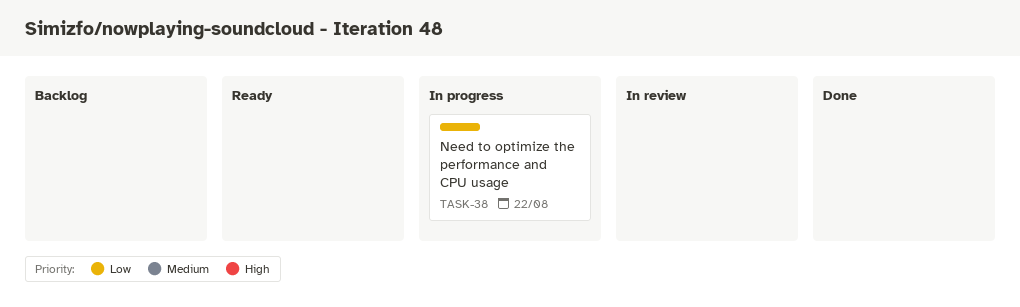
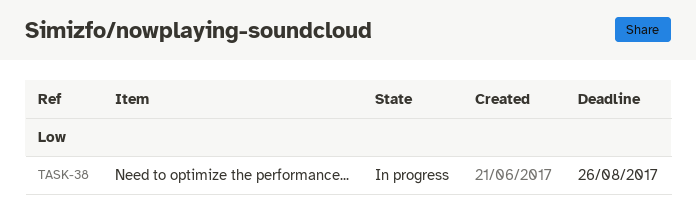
TASK-38, due: Aug 22 -> Aug 26

